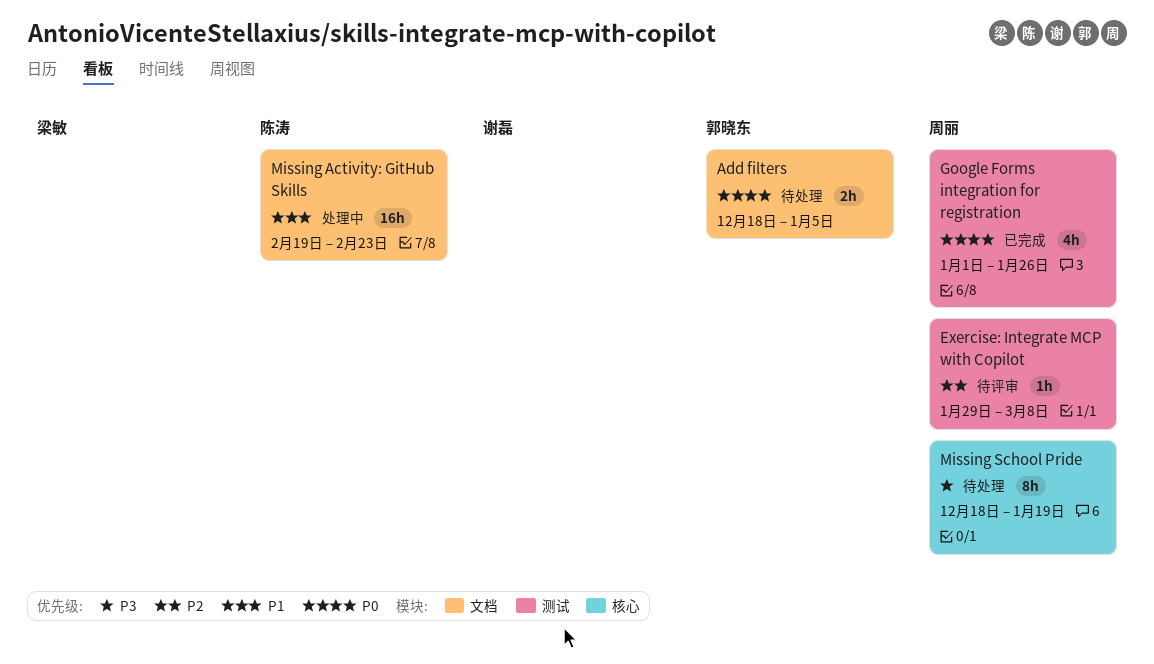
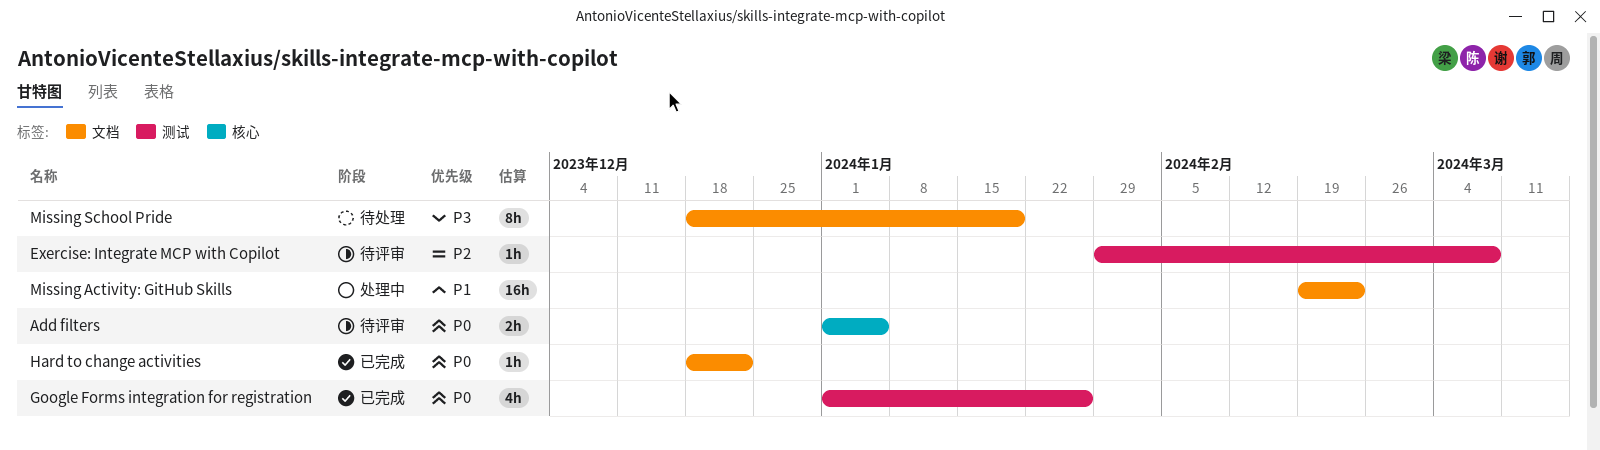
Add filters, status: 待处理 -> 待评审
Add filters, label: 文档 -> 核心
Add filters, start: Dec 18 -> Jan 1
Hard to change activities: none -> present
Missing School Pride, label: 核心 -> 文档

